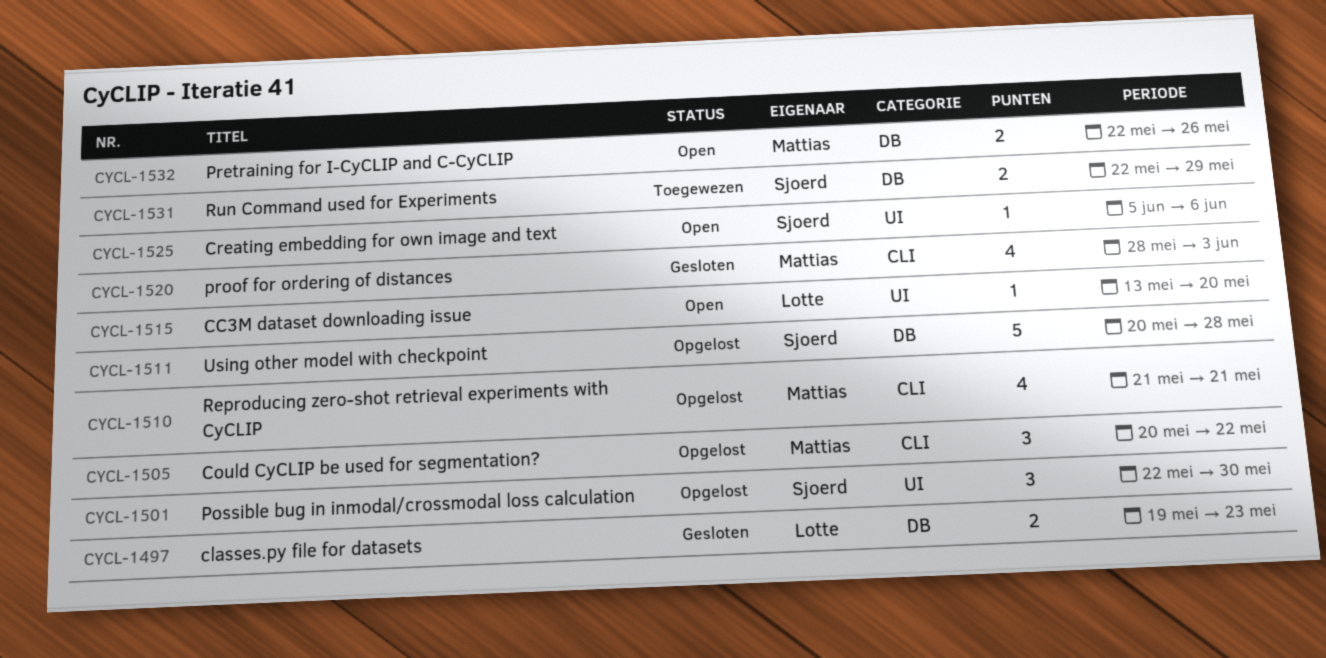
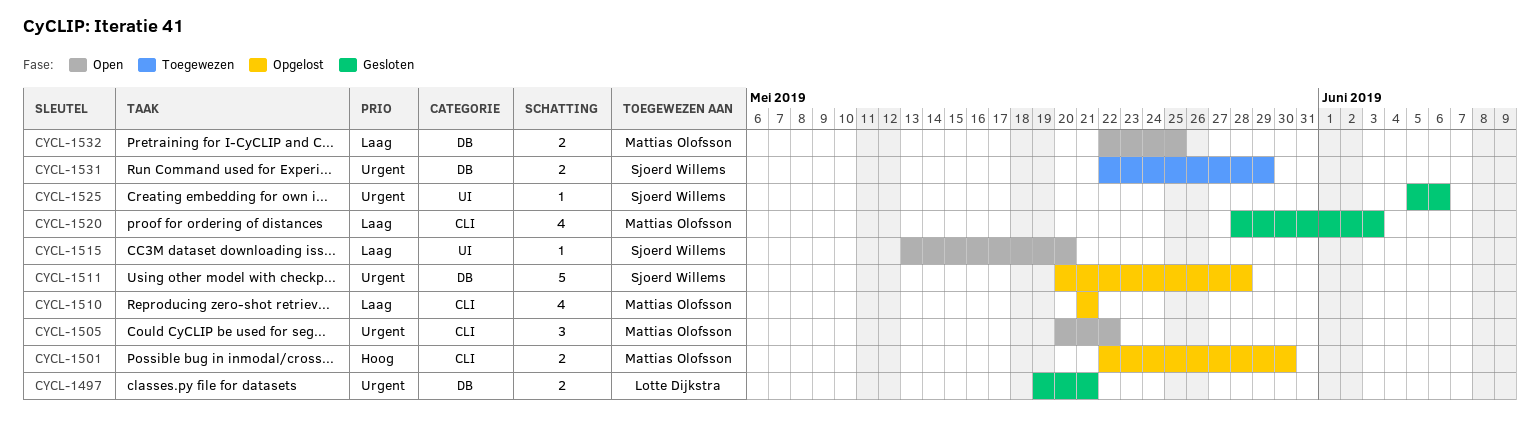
CYCL-1497, due: May 23 -> May 21
CYCL-1501, owner: Sjoerd Willems -> Mattias Olofsson
CYCL-1501, label: UI -> CLI
CYCL-1501, estimate: 3 -> 2
CYCL-1505, status: Opgelost -> Open
CYCL-1515, owner: Lotte Dijkstra -> Sjoerd Willems
CYCL-1525, status: Open -> Gesloten
CYCL-1532, due: May 26 -> May 25

